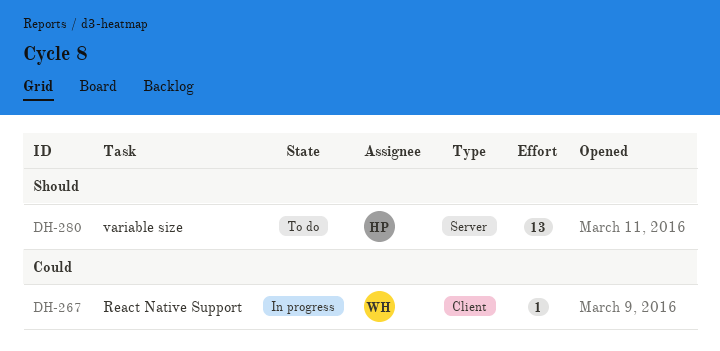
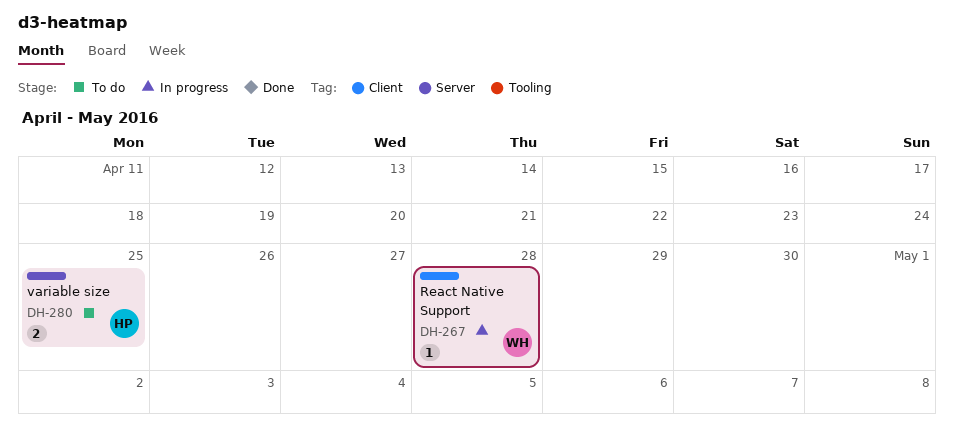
DH-280, estimate: 13 -> 2

